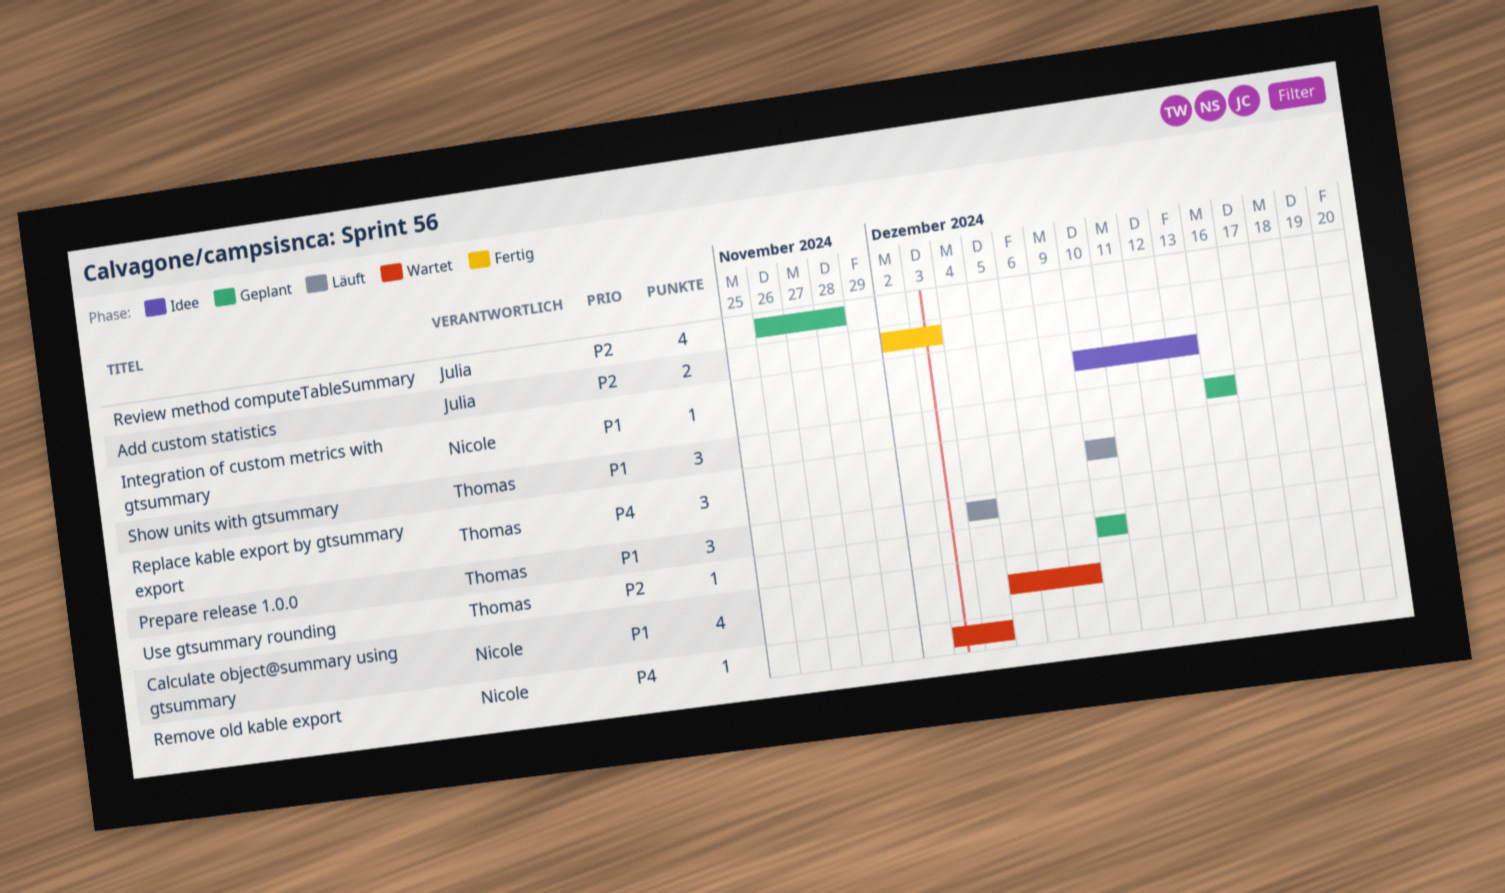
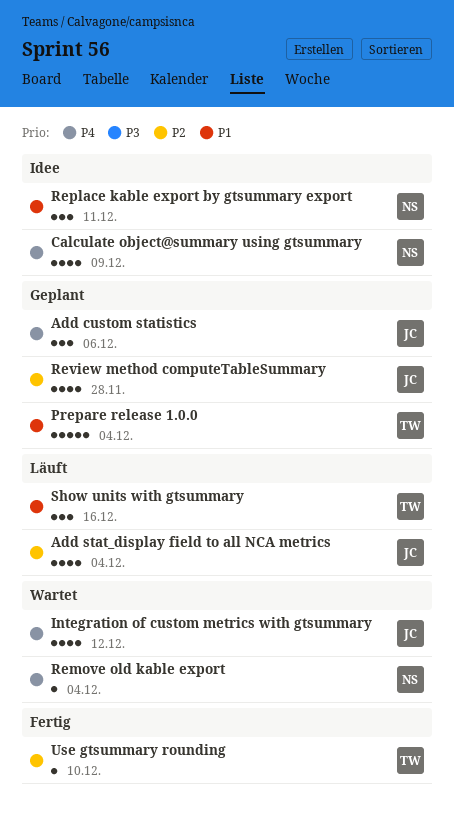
Add custom statistics, status: Fertig -> Geplant
Add custom statistics, priority: P2 -> P4
Add custom statistics, estimate: 2 -> 3
Add custom statistics, due: Dec 3 -> Dec 6
Add stat_display field to all NCA metrics: none -> present
Calculate object@summary using gtsummary, status: Wartet -> Idee
Calculate object@summary using gtsummary, priority: P1 -> P4
Integration of custom metrics with gtsummary, status: Idee -> Wartet
Integration of custom metrics with gtsummary, owner: Nicole -> Julia
Integration of custom metrics with gtsummary, priority: P1 -> P4
Integration of custom metrics with gtsummary, estimate: 1 -> 4
Integration of custom metrics with gtsummary, due: Dec 13 -> Dec 12
Prepare release 1.0.0, status: Läuft -> Geplant
Prepare release 1.0.0, estimate: 3 -> 5
Replace kable export by gtsummary export, status: Läuft -> Idee
Replace kable export by gtsummary export, owner: Thomas -> Nicole
Replace kable export by gtsummary export, priority: P4 -> P1
Replace kable export by gtsummary export, due: Dec 10 -> Dec 11
Show units with gtsummary, status: Geplant -> Läuft
Use gtsummary rounding, status: Geplant -> Fertig

